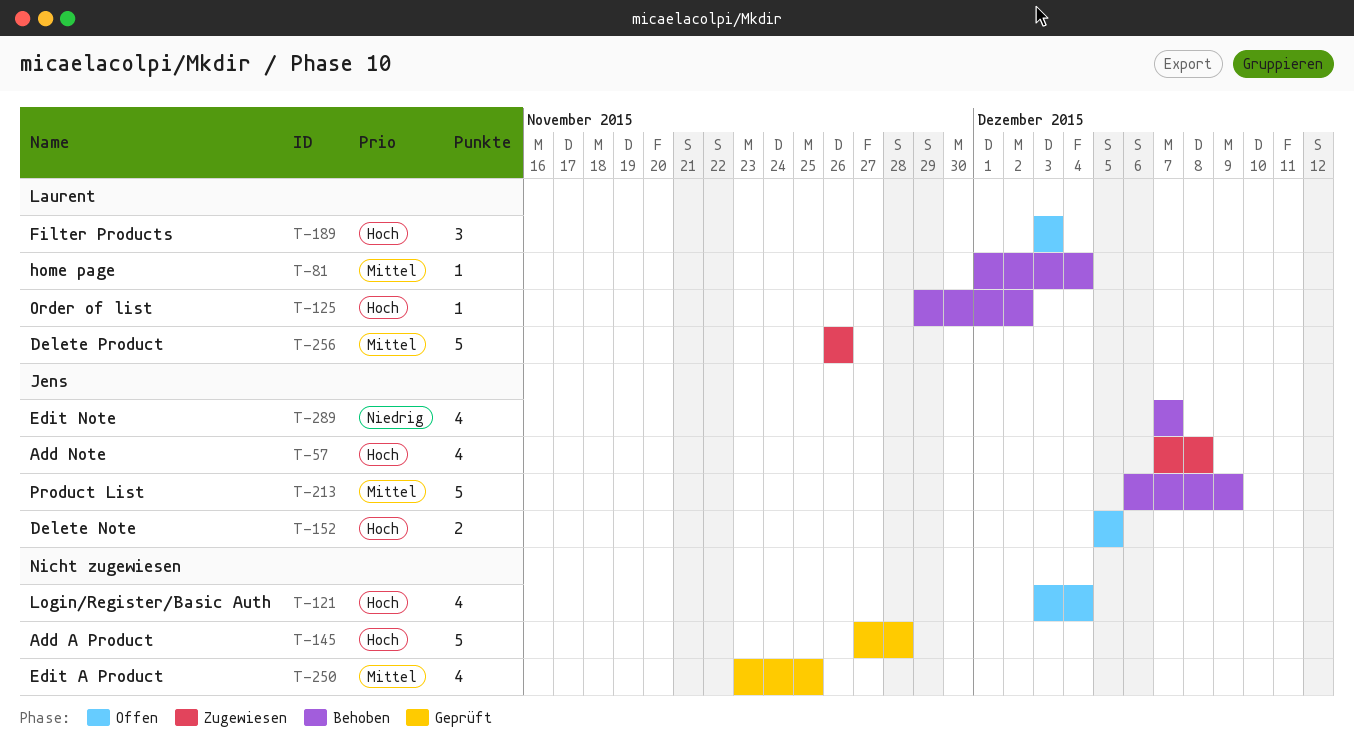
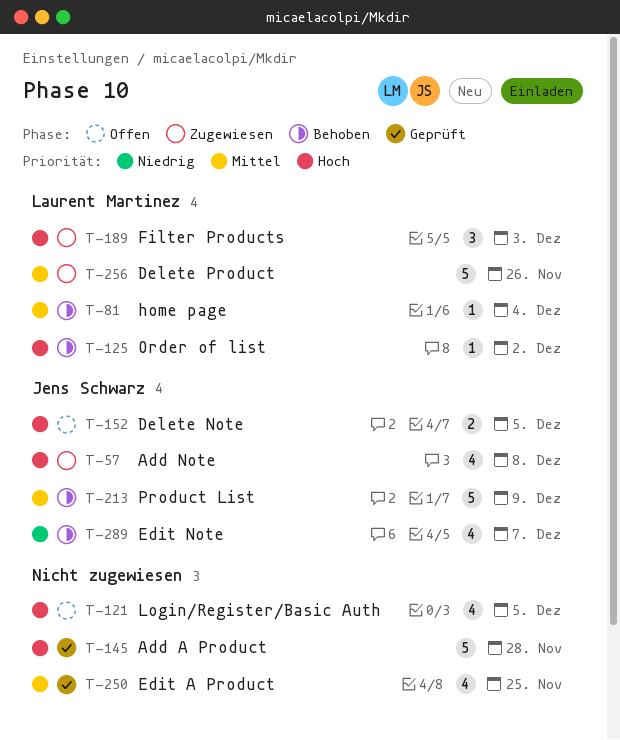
T-121, due: Dec 4 -> Dec 5
T-189, status: Offen -> Zugewiesen

